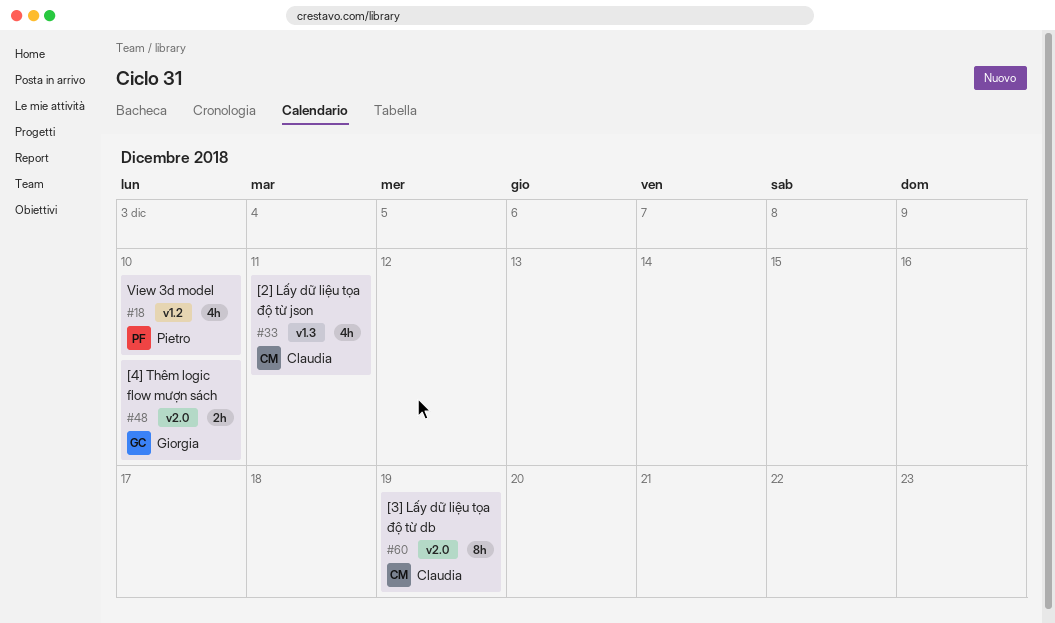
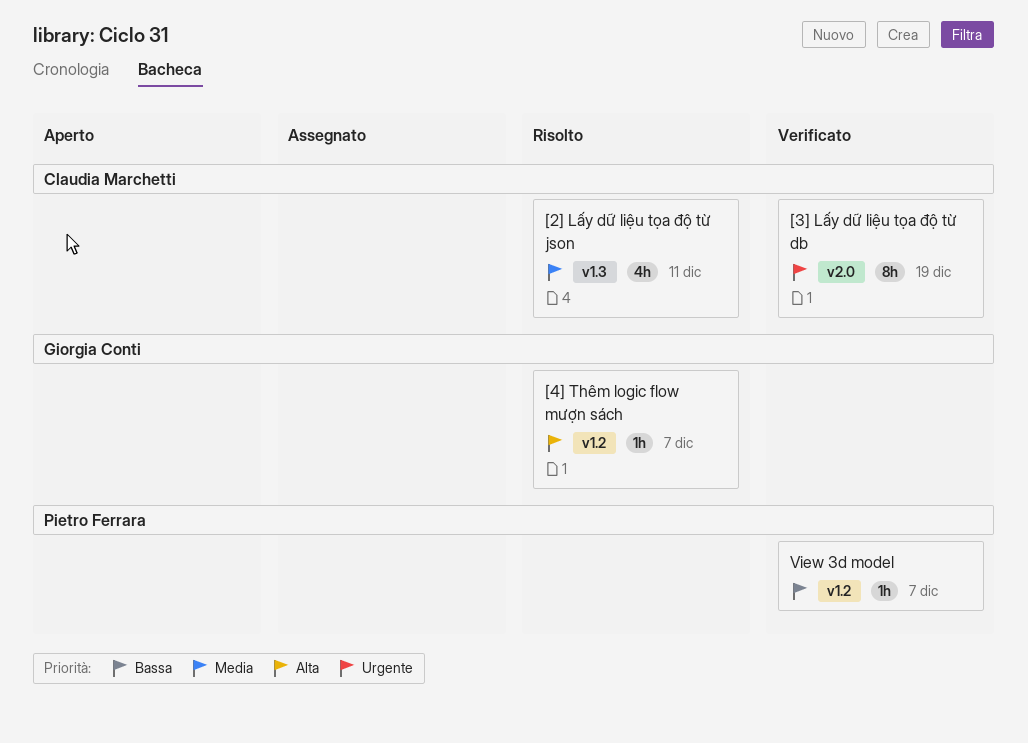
[4] Thêm logic flow mượn sách, label: v2.0 -> v1.2
[4] Thêm logic flow mượn sách, estimate: 2h -> 1h
[4] Thêm logic flow mượn sách, due: Dec 10 -> Dec 7
View 3d model, estimate: 4h -> 1h
View 3d model, due: Dec 10 -> Dec 7

